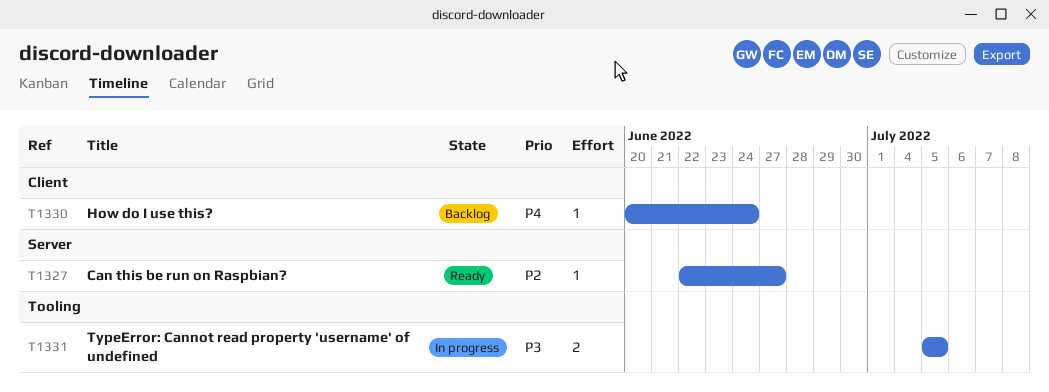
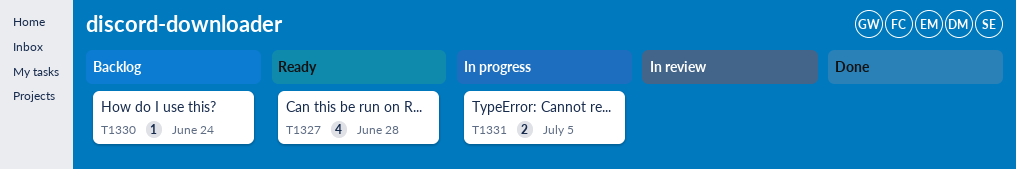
T1327, estimate: 1 -> 4
T1327, due: Jun 27 -> Jun 28

